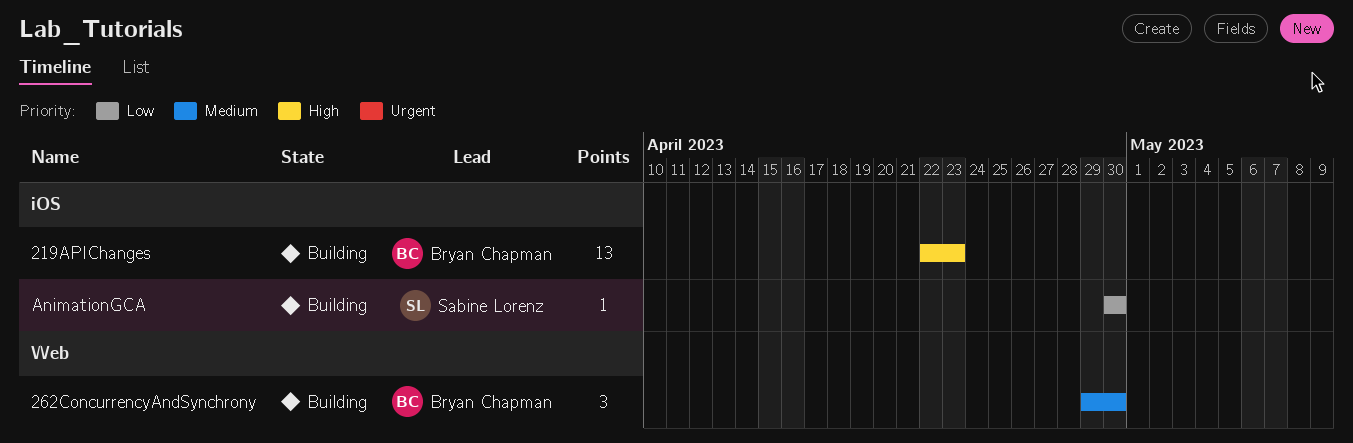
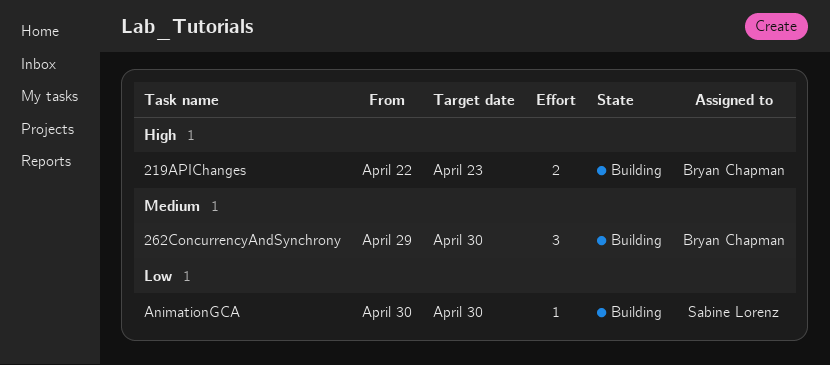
219APIChanges, estimate: 13 -> 2

